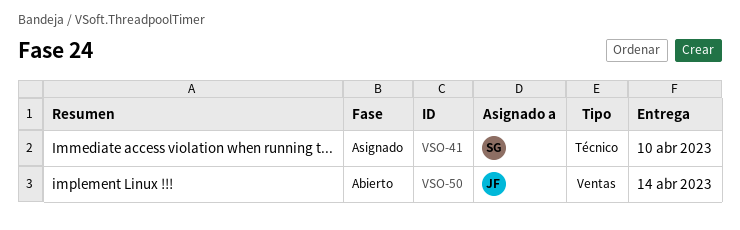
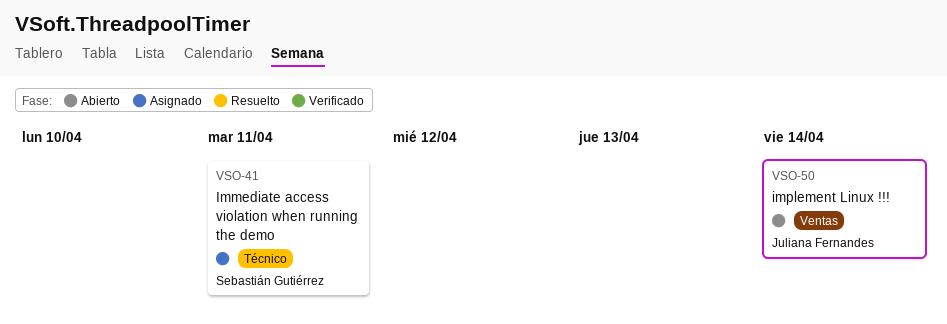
VSO-41, due: Apr 10 -> Apr 11

